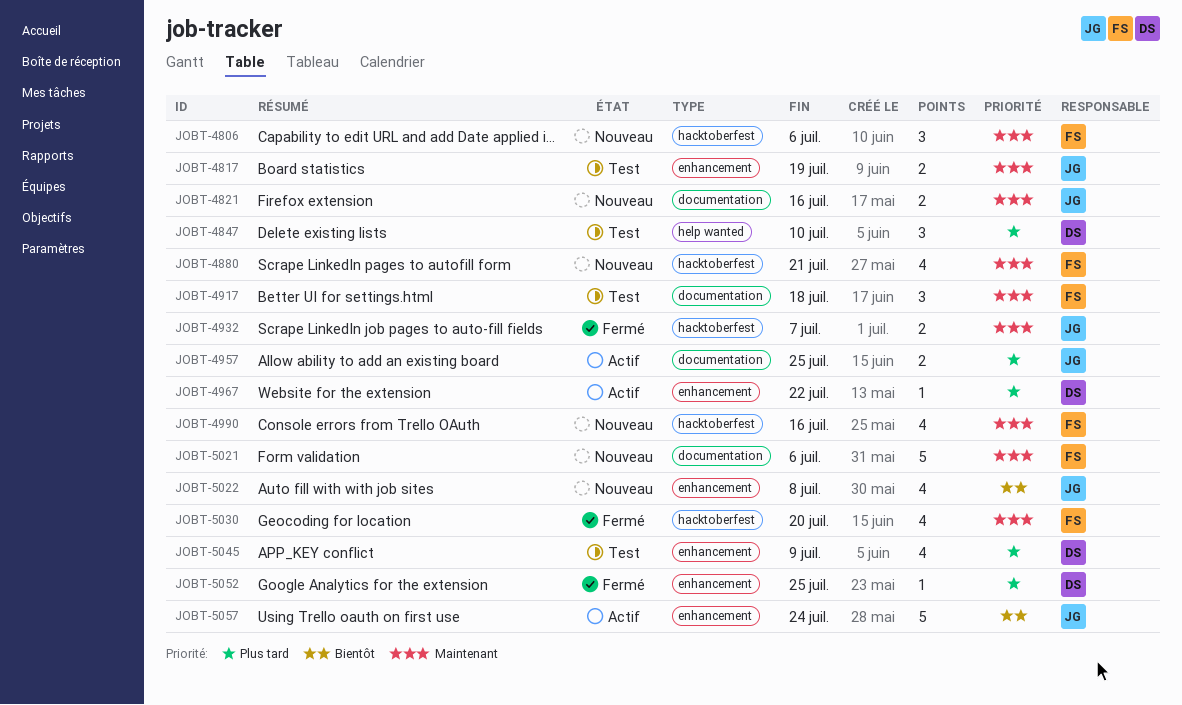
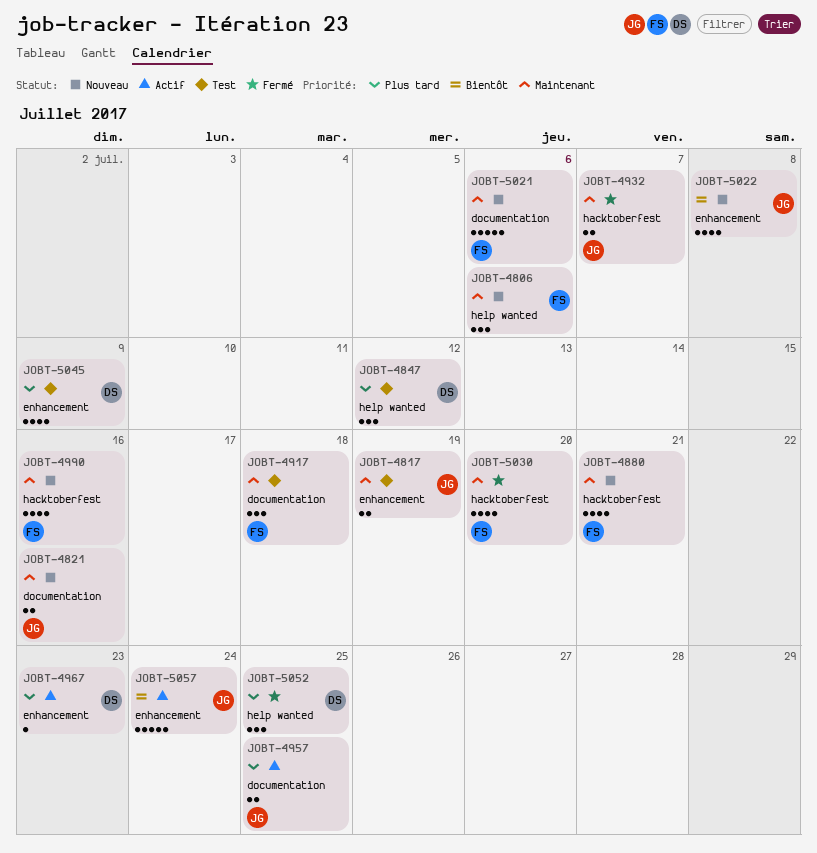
JOBT-4806, label: hacktoberfest -> help wanted
JOBT-4847, due: Jul 10 -> Jul 12
JOBT-4967, due: Jul 22 -> Jul 23
JOBT-5052, label: enhancement -> help wanted
JOBT-5052, estimate: 1 -> 3

